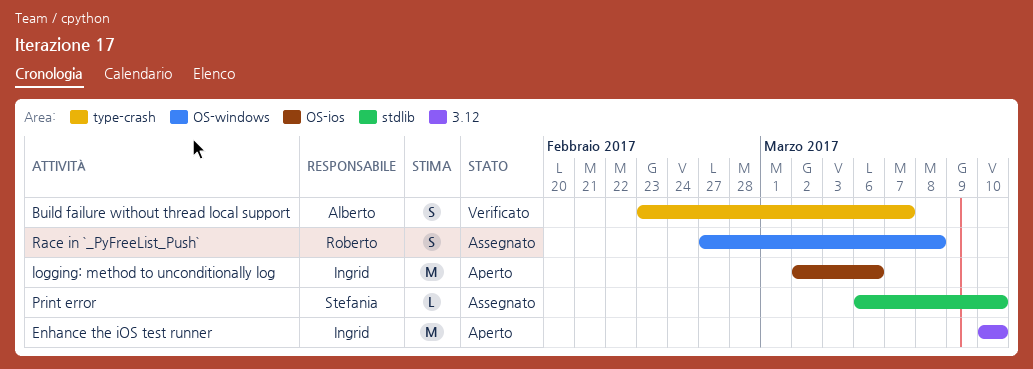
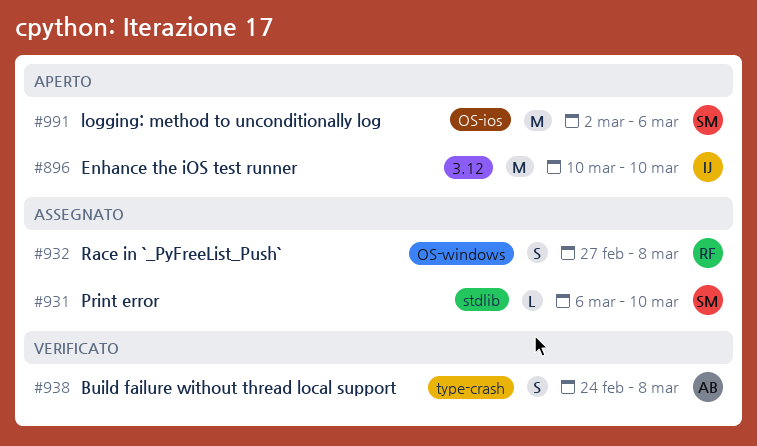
Build failure without thread local support, start: Feb 23 -> Feb 24
Build failure without thread local support, due: Mar 7 -> Mar 8
logging: method to unconditionally log, owner: Ingrid -> Stefania

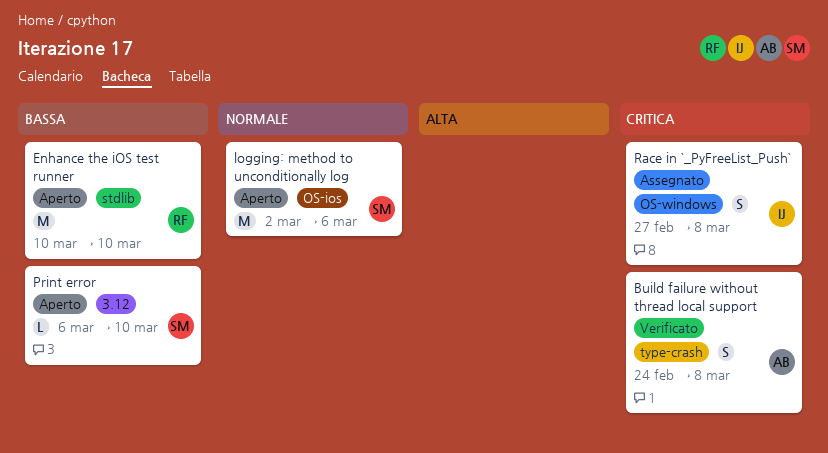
Enhance the iOS test runner, owner: IJ -> RF
Enhance the iOS test runner, label: 3.12 -> stdlib
Print error, status: Assegnato -> Aperto
Print error, label: stdlib -> 3.12
Race in `_PyFreeList_Push`, owner: RF -> IJ

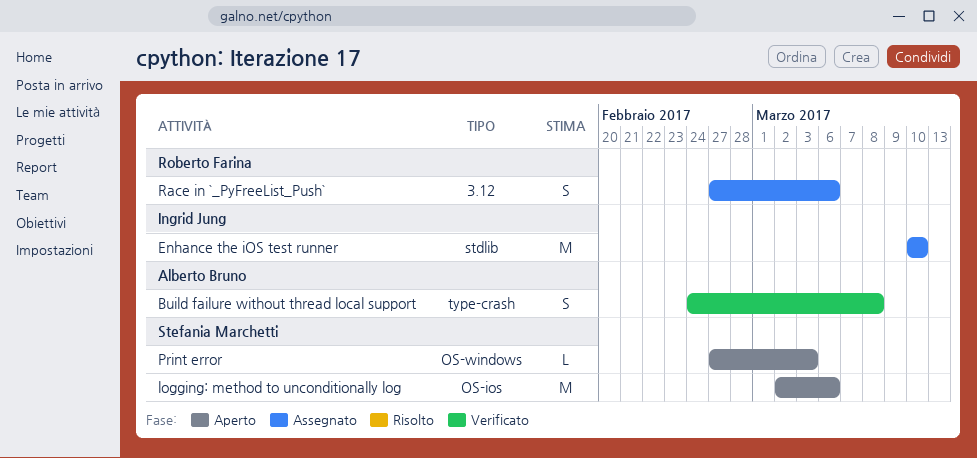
Enhance the iOS test runner, status: Aperto -> Assegnato
Enhance the iOS test runner, owner: Roberto Farina -> Ingrid Jung
Print error, label: 3.12 -> OS-windows
Print error, start: Mar 6 -> Feb 27
Print error, due: Mar 10 -> Mar 3
Race in `_PyFreeList_Push`, owner: Ingrid Jung -> Roberto Farina
Race in `_PyFreeList_Push`, label: OS-windows -> 3.12
Race in `_PyFreeList_Push`, due: Mar 8 -> Mar 6

